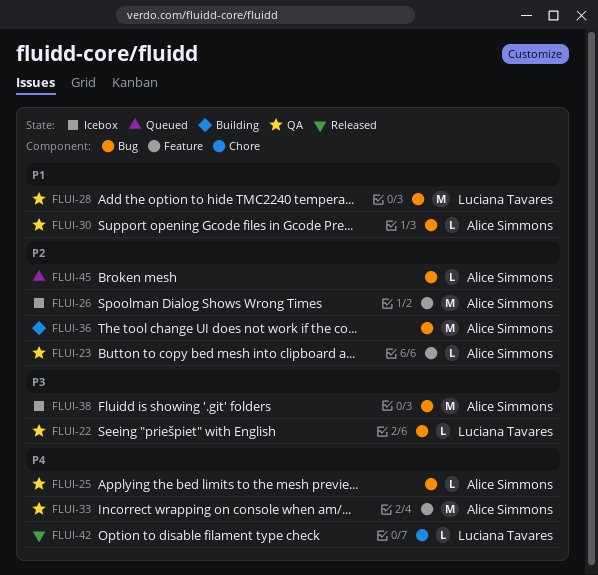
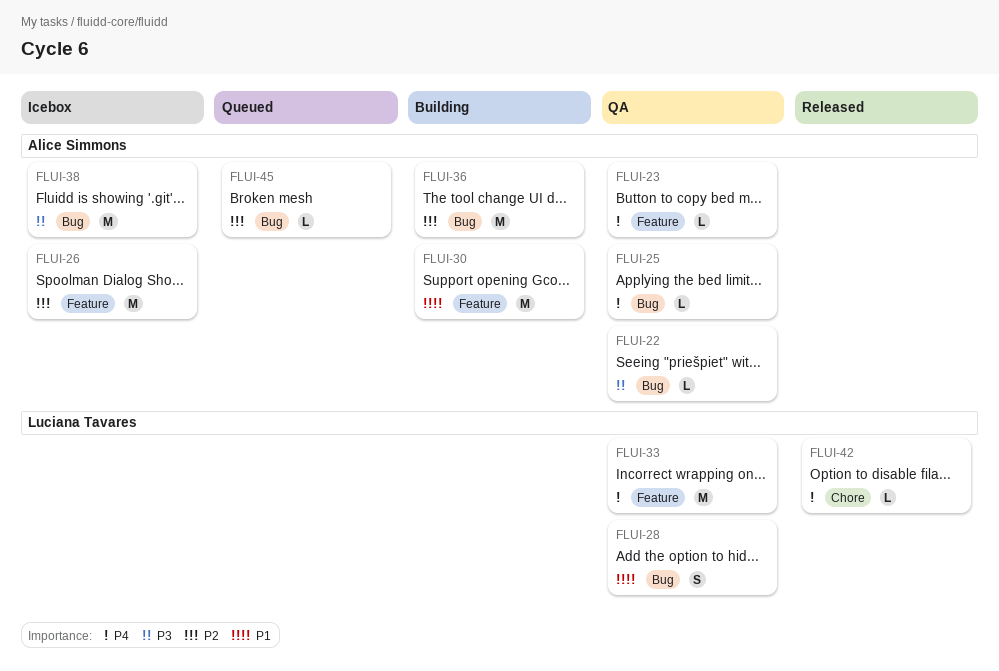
FLUI-22, owner: Luciana Tavares -> Alice Simmons
FLUI-23, priority: P2 -> P4
FLUI-28, estimate: M -> S
FLUI-30, status: QA -> Building
FLUI-30, label: Bug -> Feature
FLUI-30, estimate: L -> M
FLUI-33, owner: Alice Simmons -> Luciana Tavares

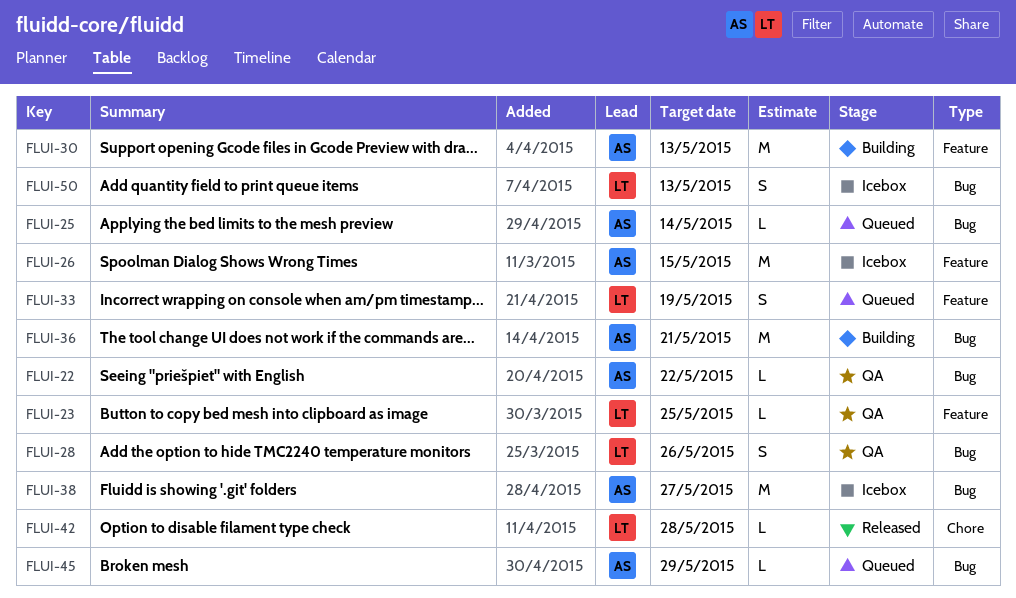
FLUI-23, owner: Alice Simmons -> Luciana Tavares
FLUI-25, status: QA -> Queued
FLUI-33, status: QA -> Queued
FLUI-33, estimate: M -> S
FLUI-50: none -> present

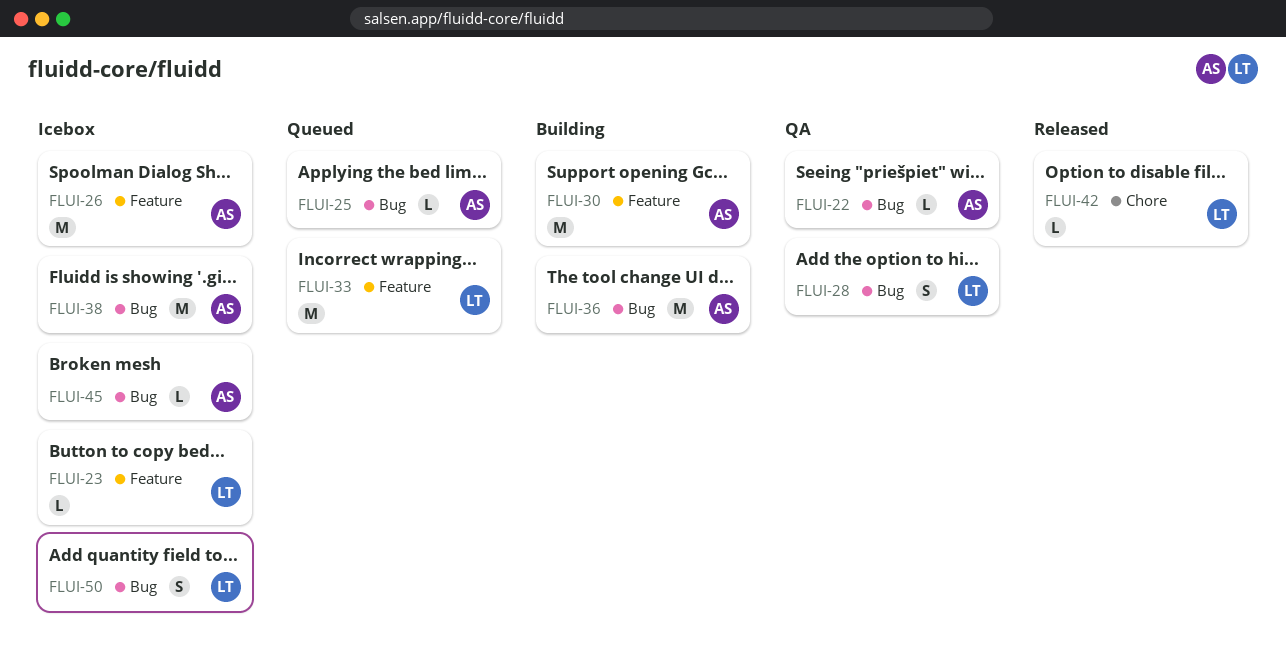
FLUI-23, status: QA -> Icebox
FLUI-33, estimate: S -> M
FLUI-45, status: Queued -> Icebox

